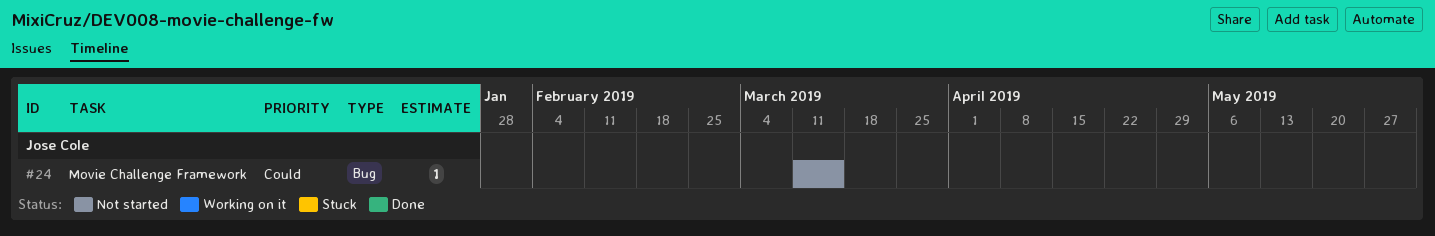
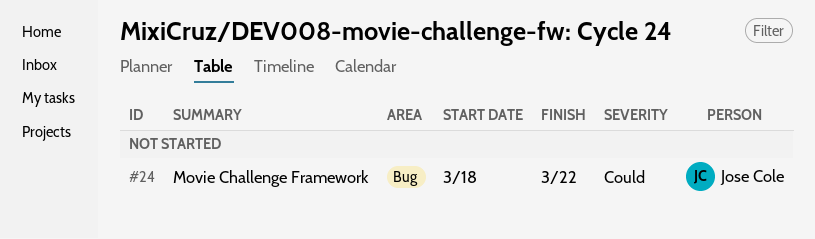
#24, start: Mar 11 -> Mar 18
#24, due: Mar 15 -> Mar 22

